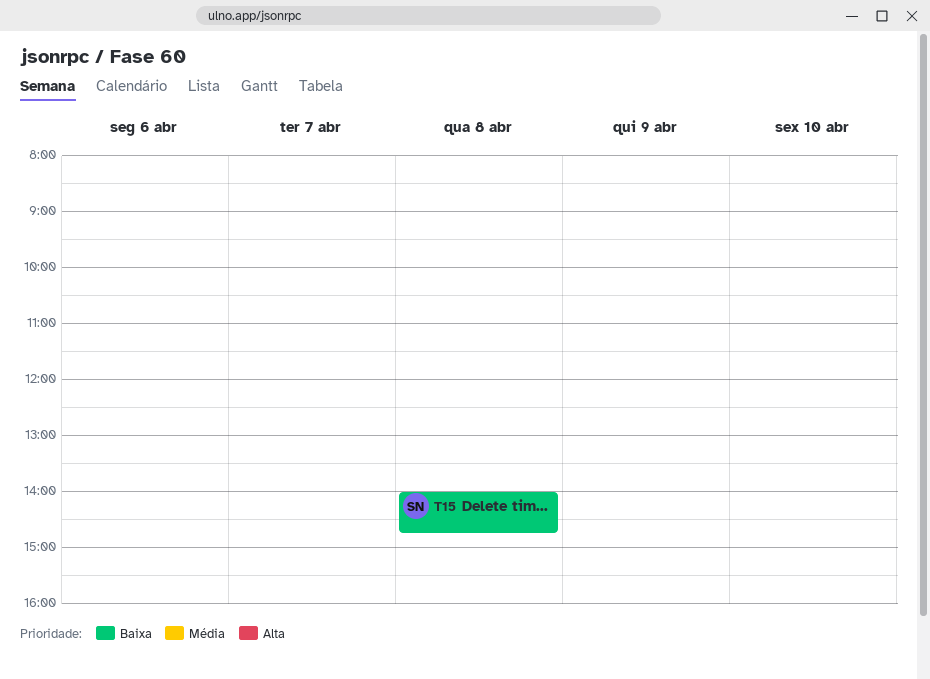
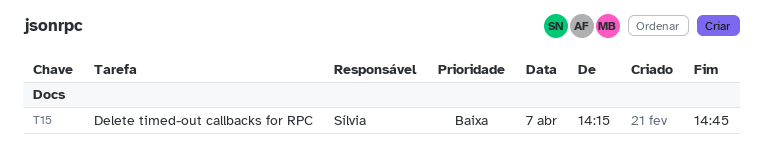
T15, day: Apr 8 -> Apr 7
T15, begins: 14:00 -> 14:15

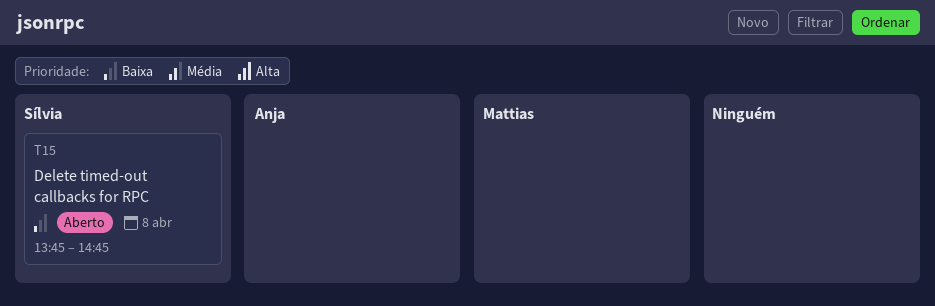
T15, day: Apr 7 -> Apr 8
T15, begins: 14:15 -> 13:45

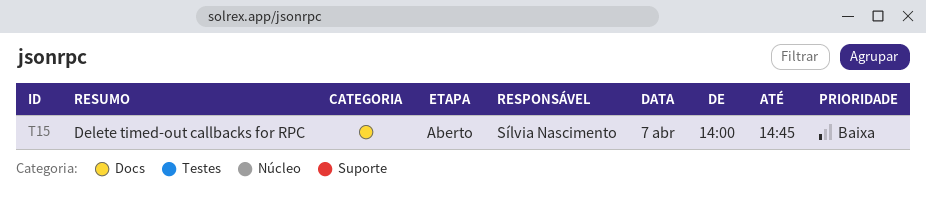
T15, day: Apr 8 -> Apr 7
T15, begins: 13:45 -> 14:00

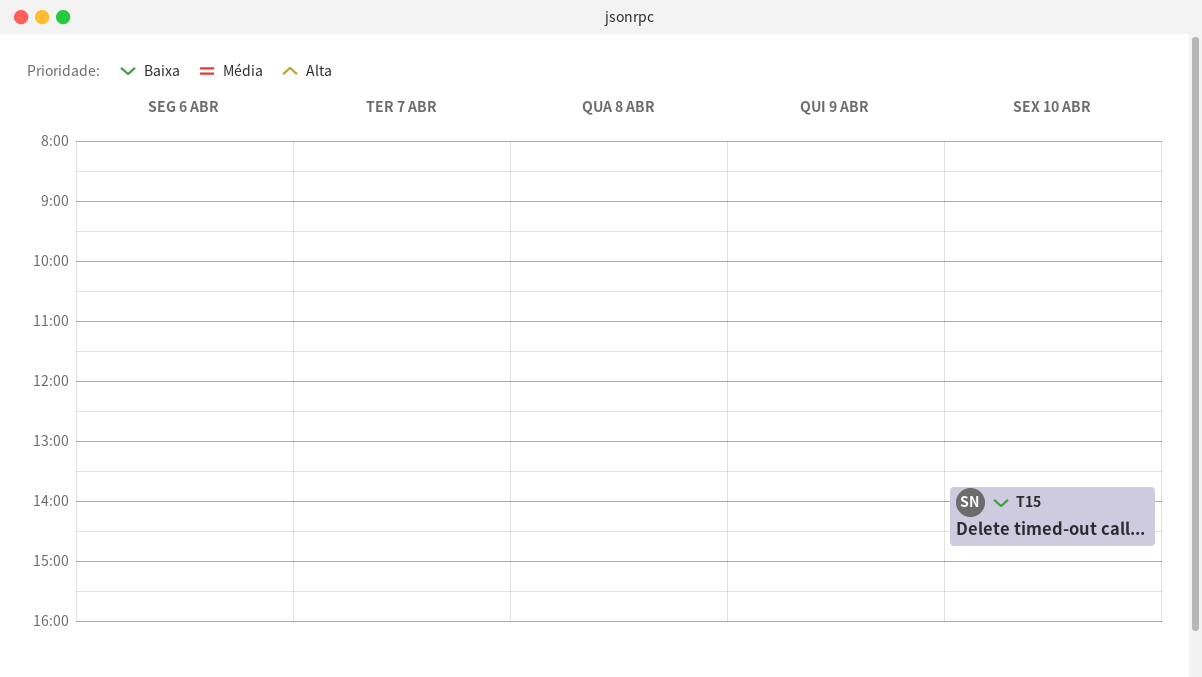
T15, day: Apr 7 -> Apr 10
T15, begins: 14:00 -> 13:45

